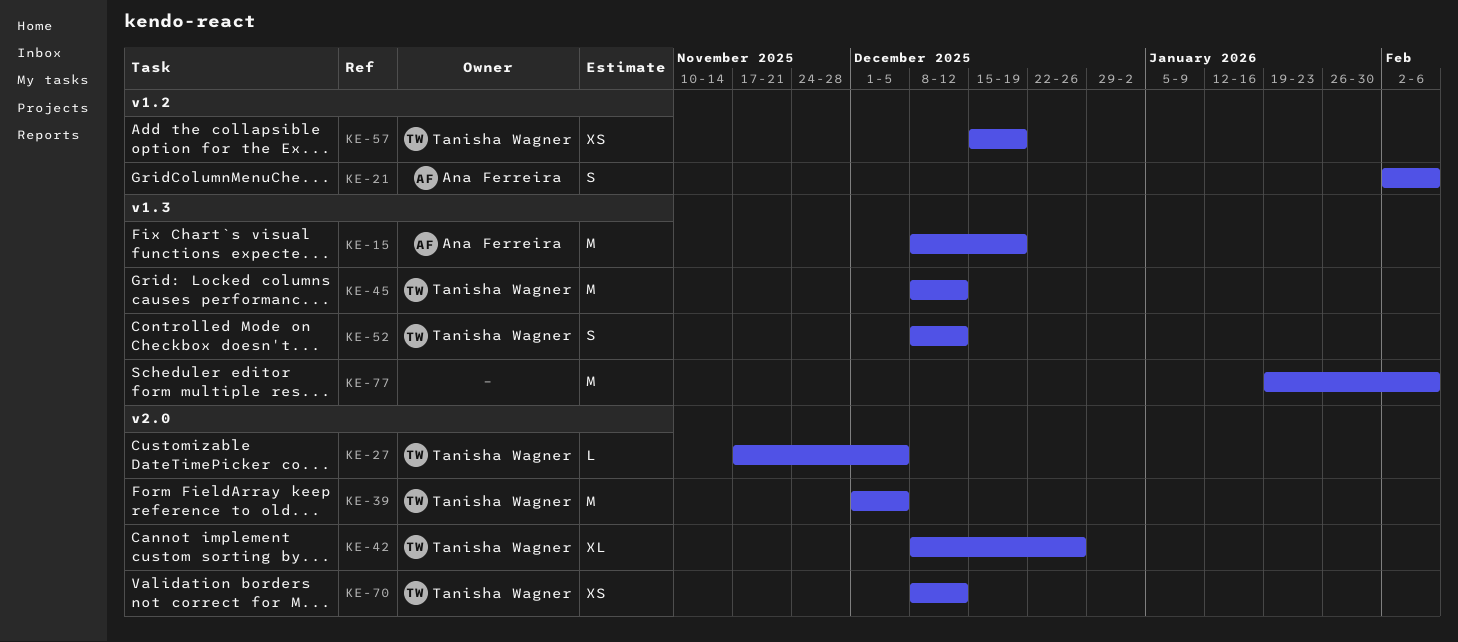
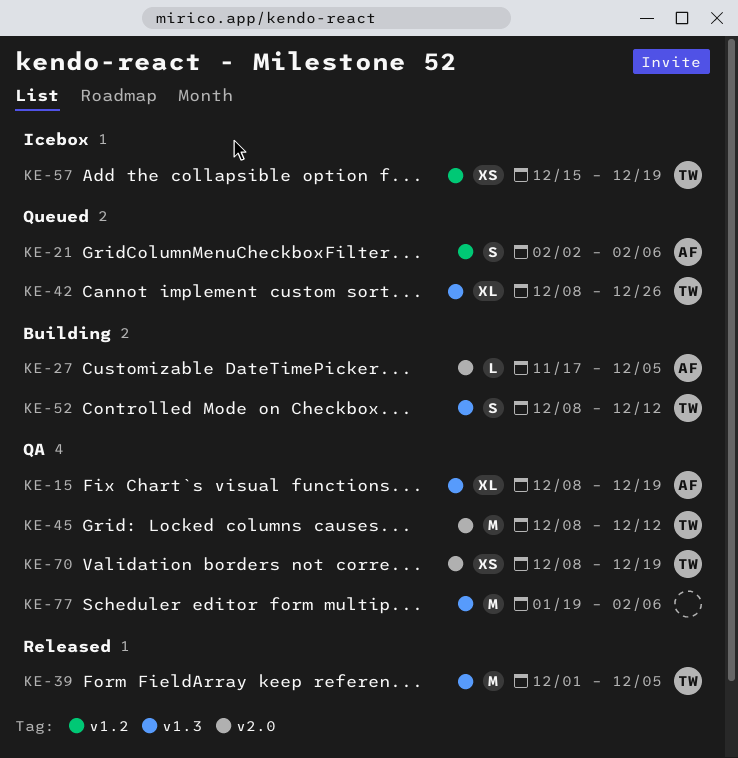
KE-15, estimate: M -> XL
KE-27, owner: Tanisha Wagner -> Ana Ferreira
KE-39, label: v2.0 -> v1.3
KE-42, label: v2.0 -> v1.3
KE-45, label: v1.3 -> v2.0
KE-70, due: Dec 12 -> Dec 19

